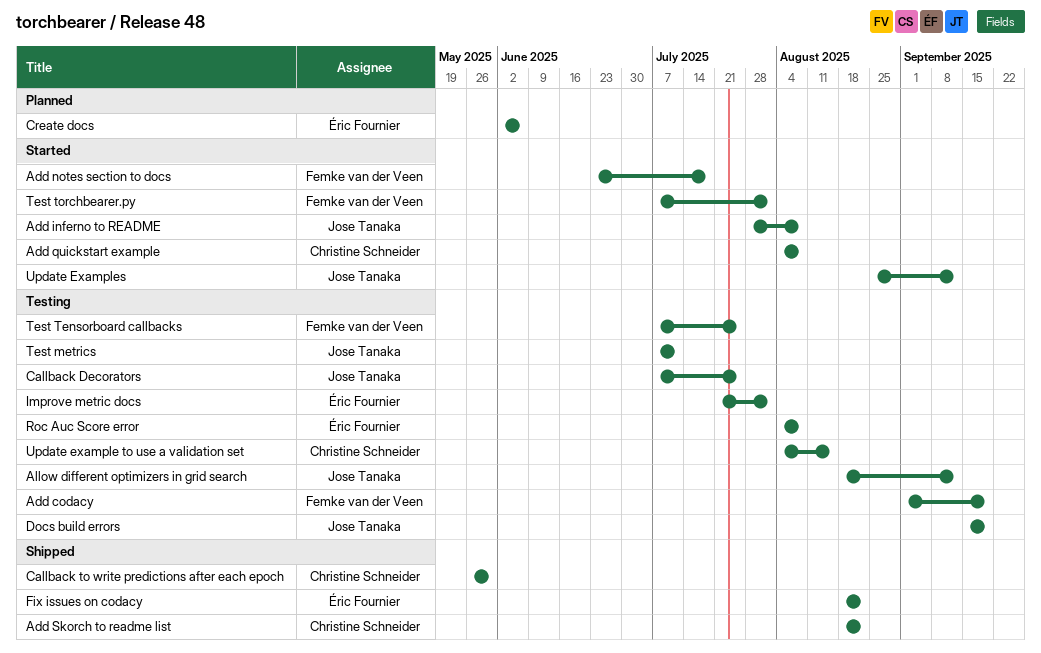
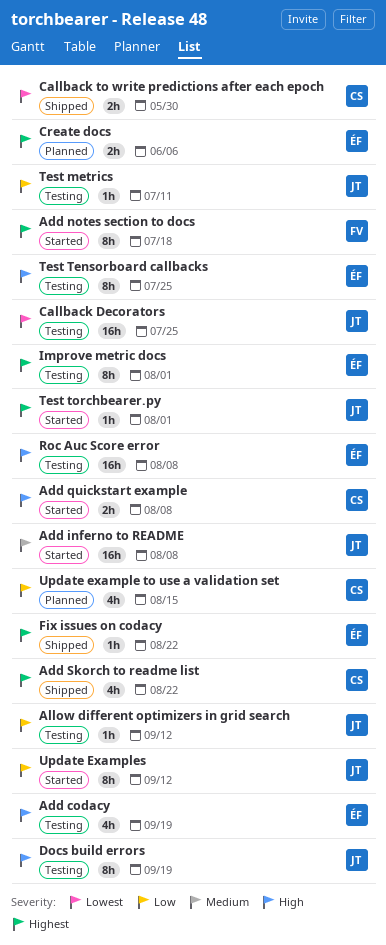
Add codacy, owner: Femke van der Veen -> Éric Fournier
Test Tensorboard callbacks, owner: Femke van der Veen -> Éric Fournier
Test torchbearer.py, owner: Femke van der Veen -> Jose Tanaka
Update example to use a validation set, status: Testing -> Planned

